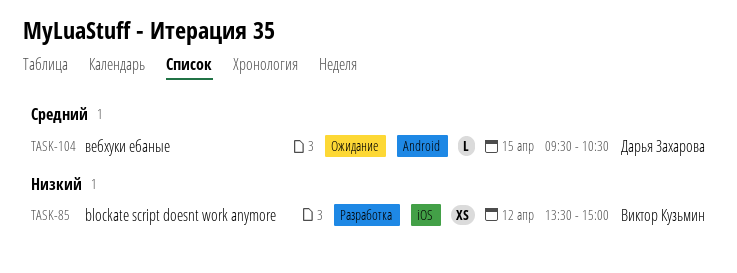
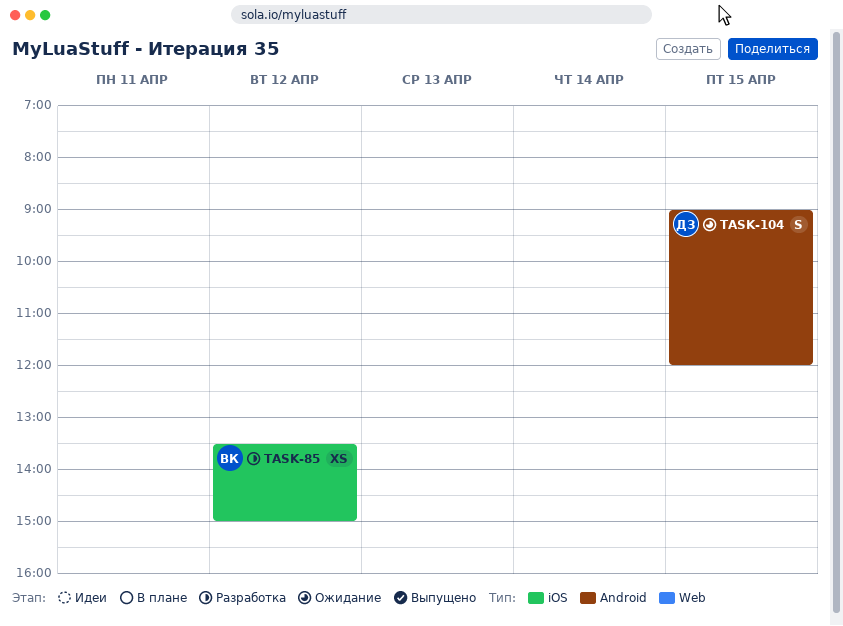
TASK-104, estimate: L -> S
TASK-104, begins: 09:30 -> 09:00
TASK-104, ends: 10:30 -> 12:00

